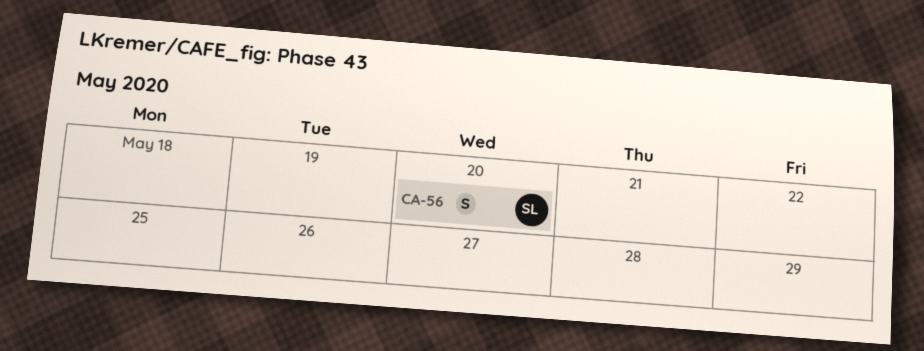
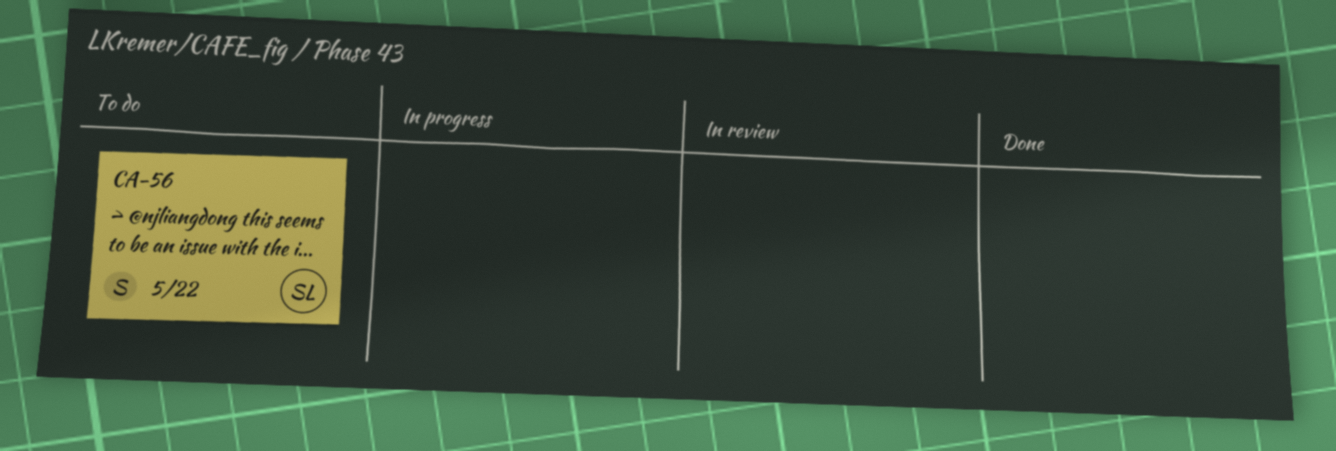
CA-56, due: May 20 -> May 22

